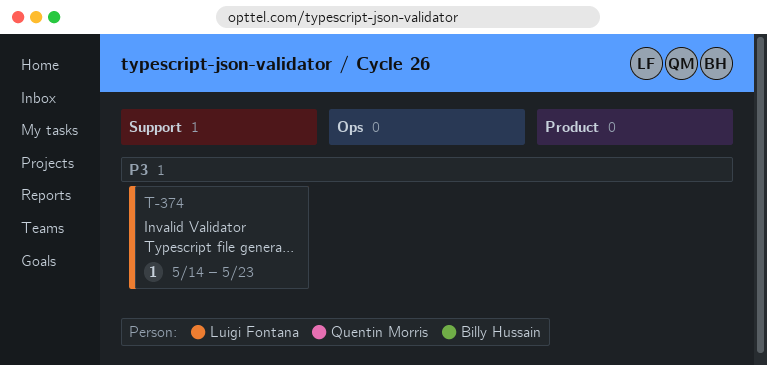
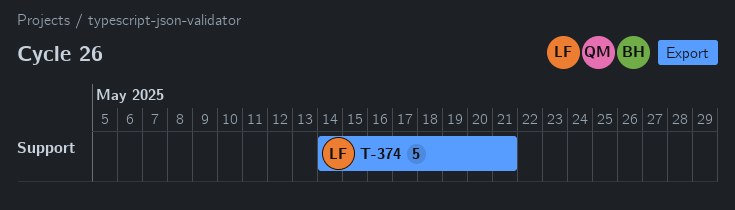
T-374, estimate: 1 -> 5
T-374, due: May 23 -> May 21

